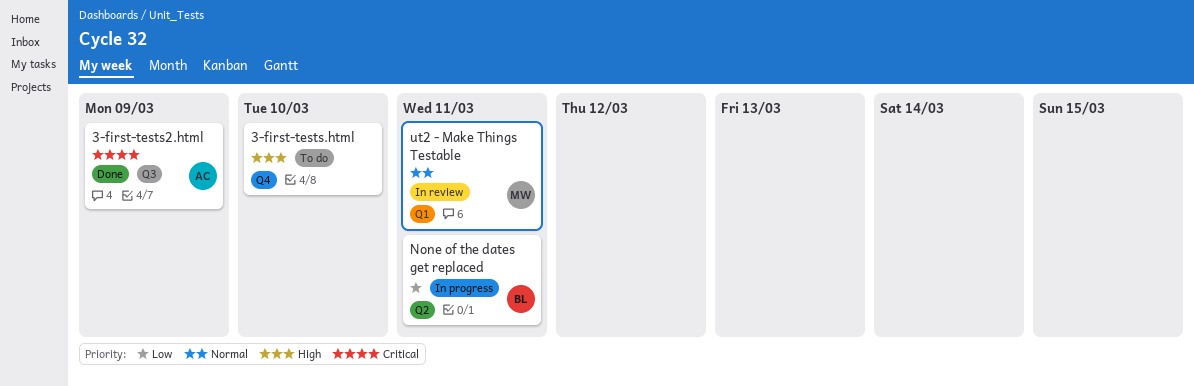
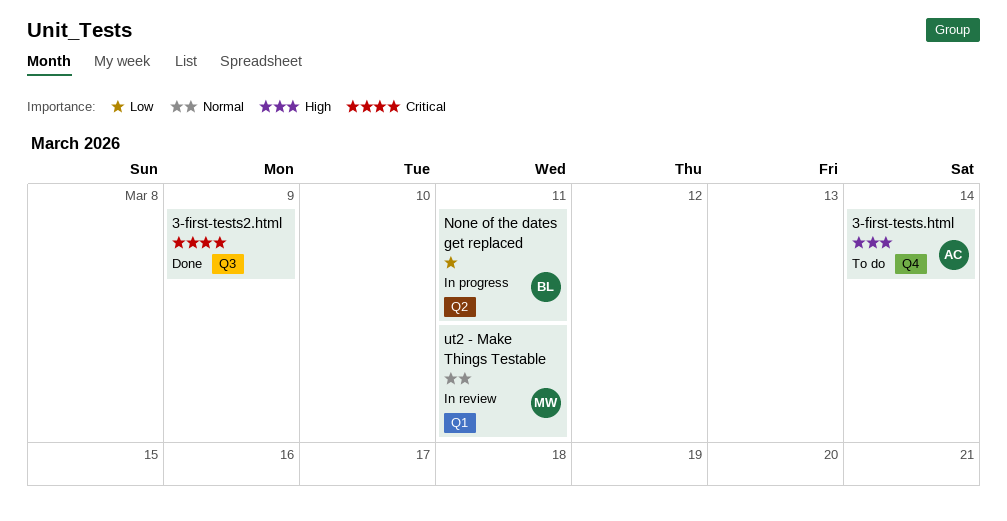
3-first-tests.html, owner: none -> AC
3-first-tests.html, due: Mar 10 -> Mar 14
3-first-tests2.html, owner: AC -> none

